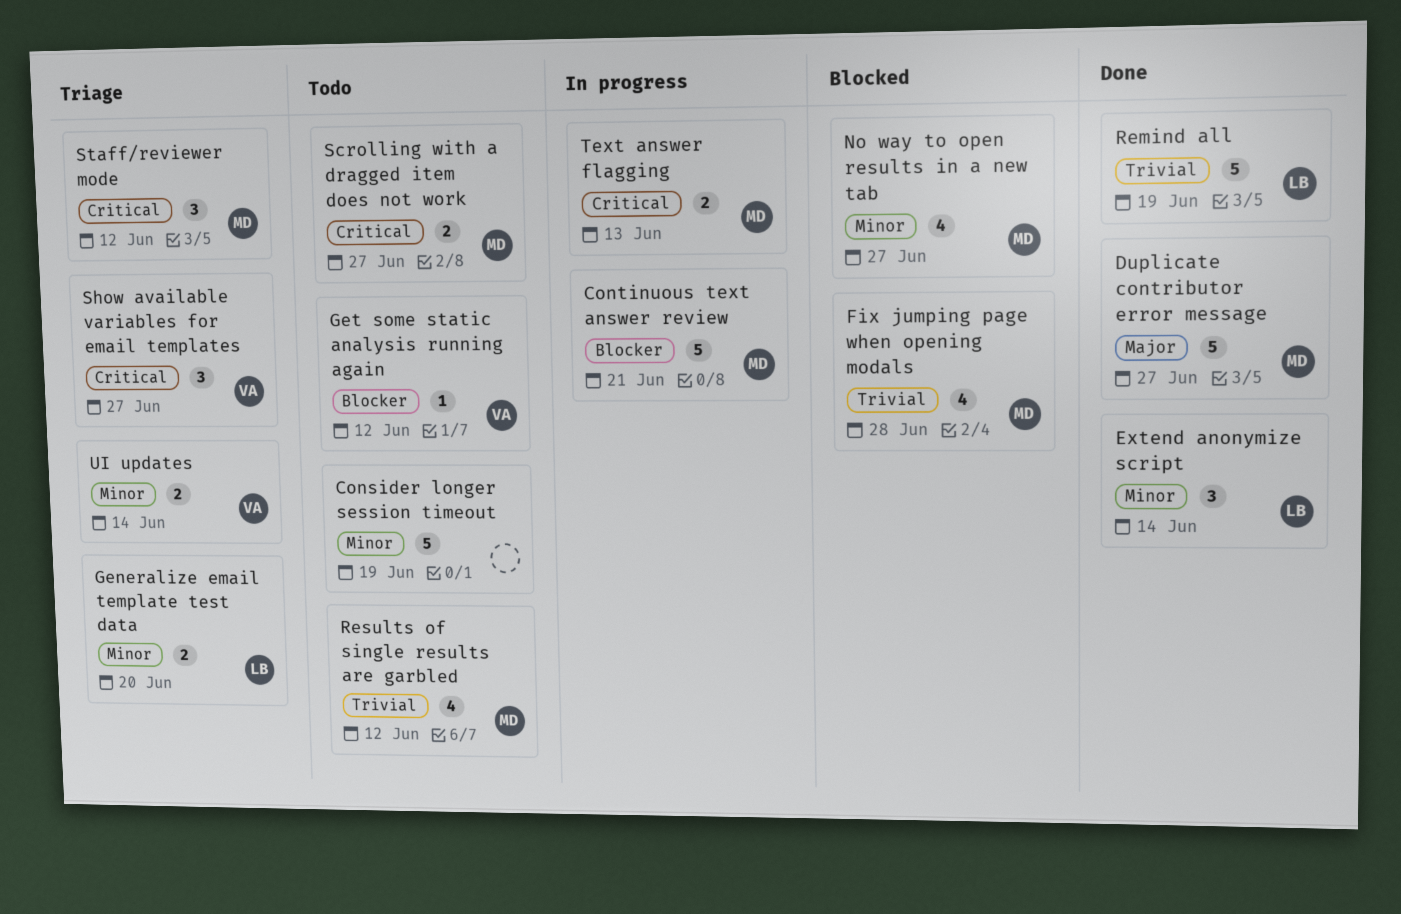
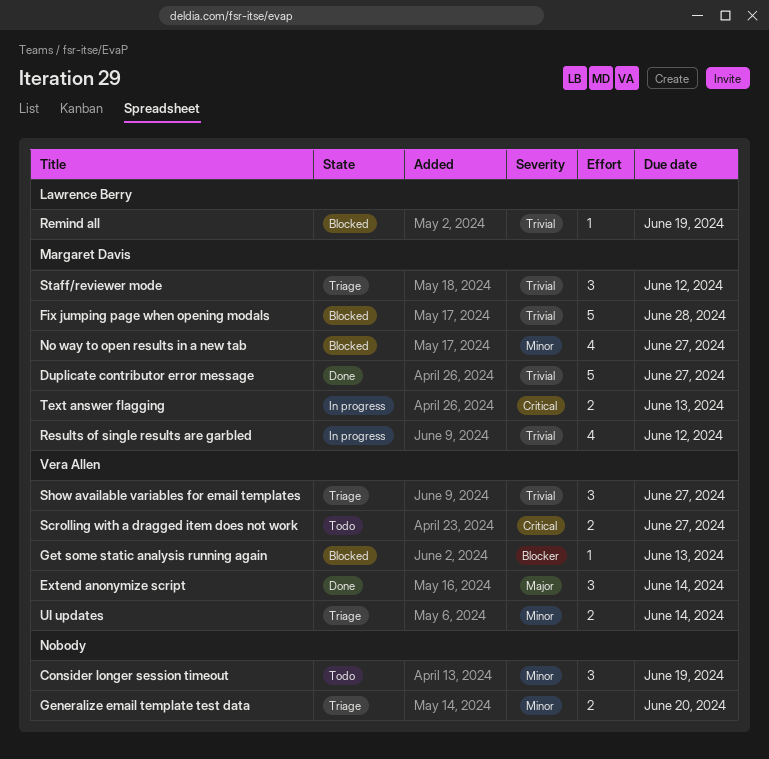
Consider longer session timeout, estimate: 5 -> 3
Continuous text answer review: present -> none
Duplicate contributor error message, priority: Major -> Trivial
Extend anonymize script, owner: Lawrence Berry -> Vera Allen
Extend anonymize script, priority: Minor -> Major
Fix jumping page when opening modals, estimate: 4 -> 5
Generalize email template test data, owner: Lawrence Berry -> none
Get some static analysis running again, status: Todo -> Blocked
Get some static analysis running again, due: Jun 12 -> Jun 13
Remind all, status: Done -> Blocked
Remind all, estimate: 5 -> 1
Results of single results are garbled, status: Todo -> In progress
Scrolling with a dragged item does not work, owner: Margaret Davis -> Vera Allen
Show available variables for email templates, priority: Critical -> Trivial
Staff/reviewer mode, priority: Critical -> Trivial

